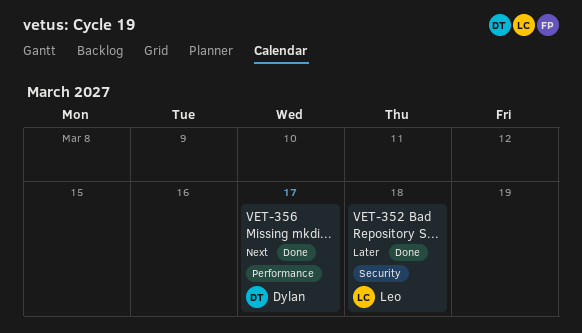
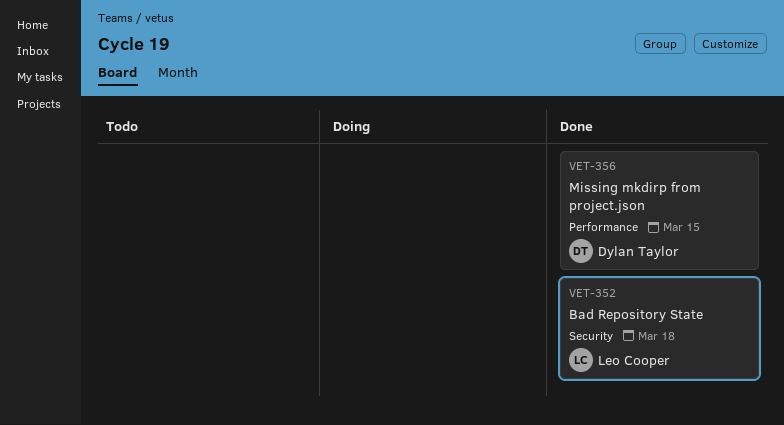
VET-356, due: Mar 17 -> Mar 15

